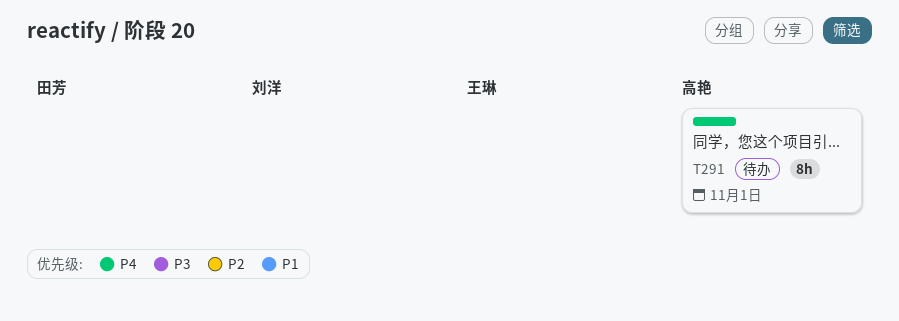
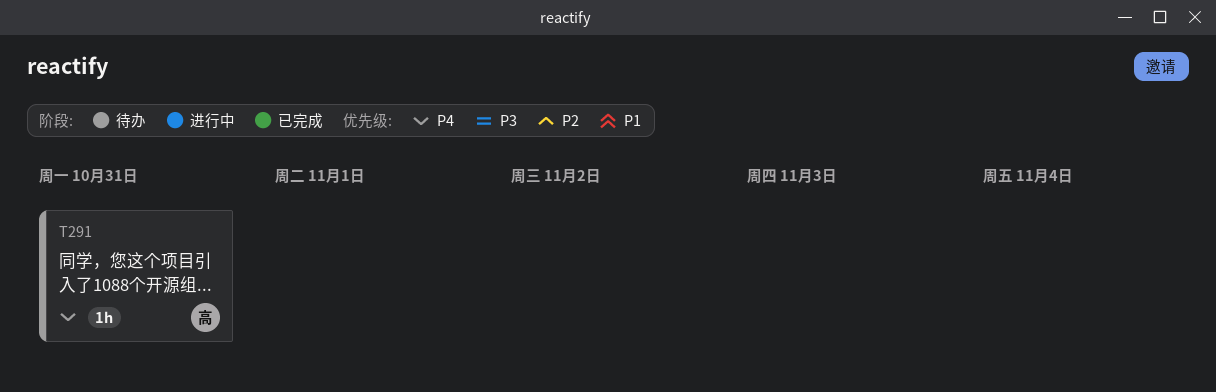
T291, estimate: 8h -> 1h
T291, due: Nov 1 -> Oct 31

